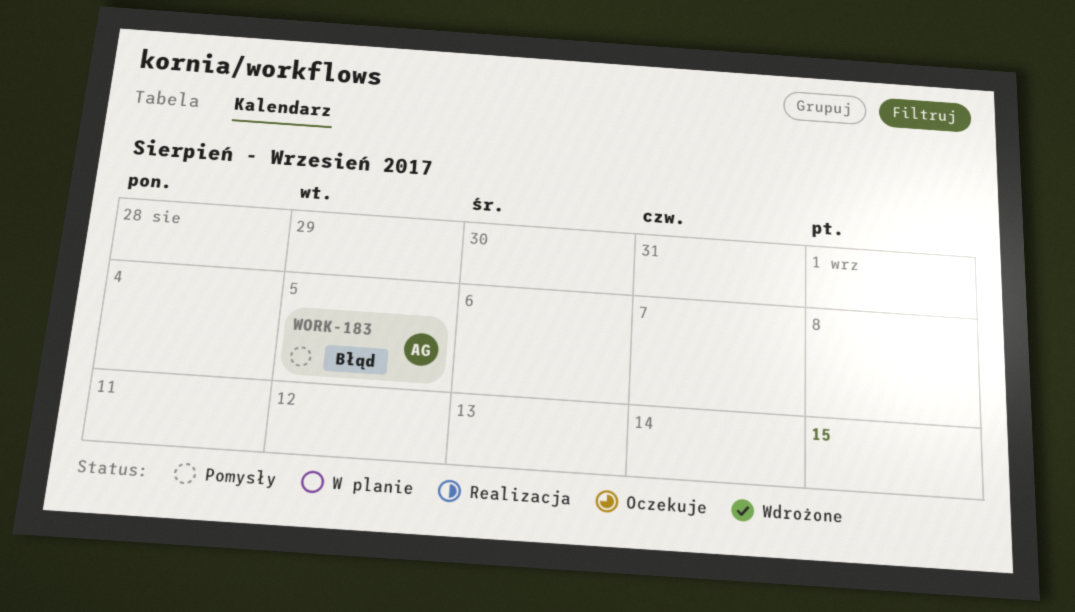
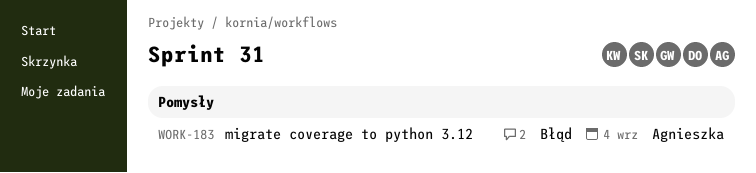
WORK-183, due: Sep 5 -> Sep 4

